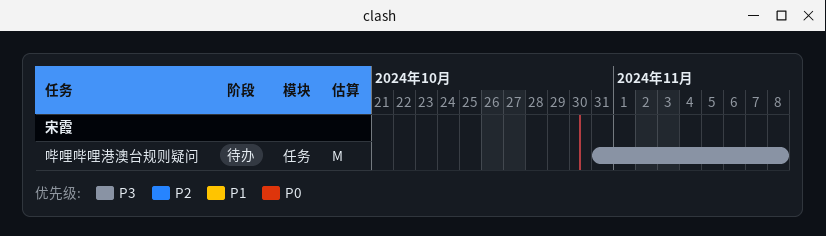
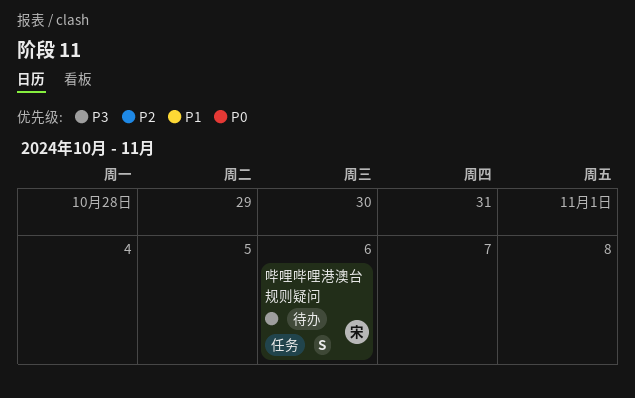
哔哩哔哩港澳台规则疑问, estimate: M -> S
哔哩哔哩港澳台规则疑问, due: Nov 8 -> Nov 6

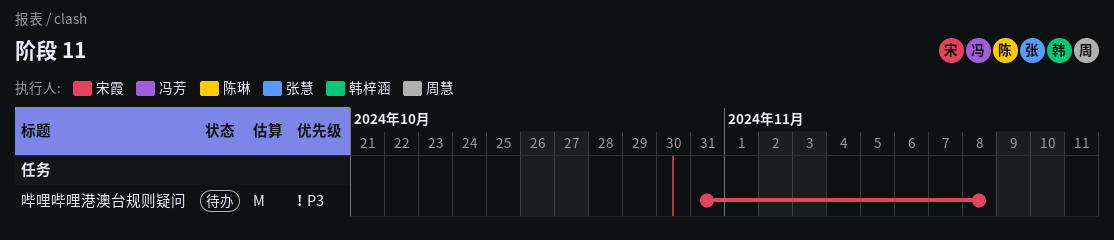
哔哩哔哩港澳台规则疑问, estimate: S -> M
哔哩哔哩港澳台规则疑问, due: Nov 6 -> Nov 8

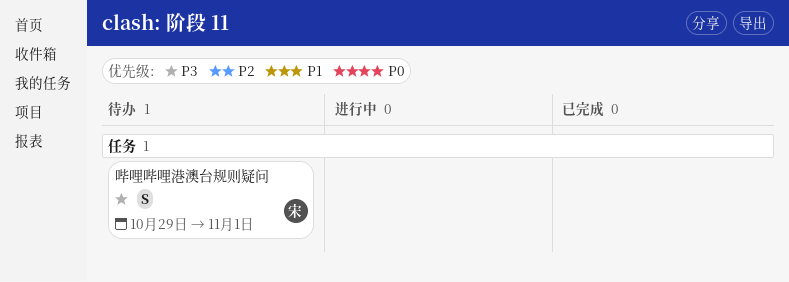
哔哩哔哩港澳台规则疑问, estimate: M -> S
哔哩哔哩港澳台规则疑问, start: Oct 31 -> Oct 29
哔哩哔哩港澳台规则疑问, due: Nov 8 -> Nov 1

